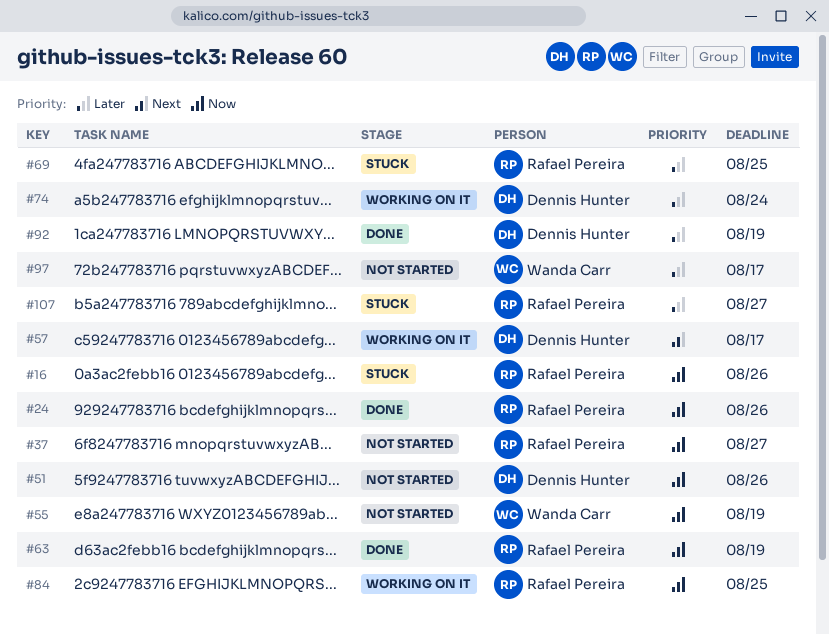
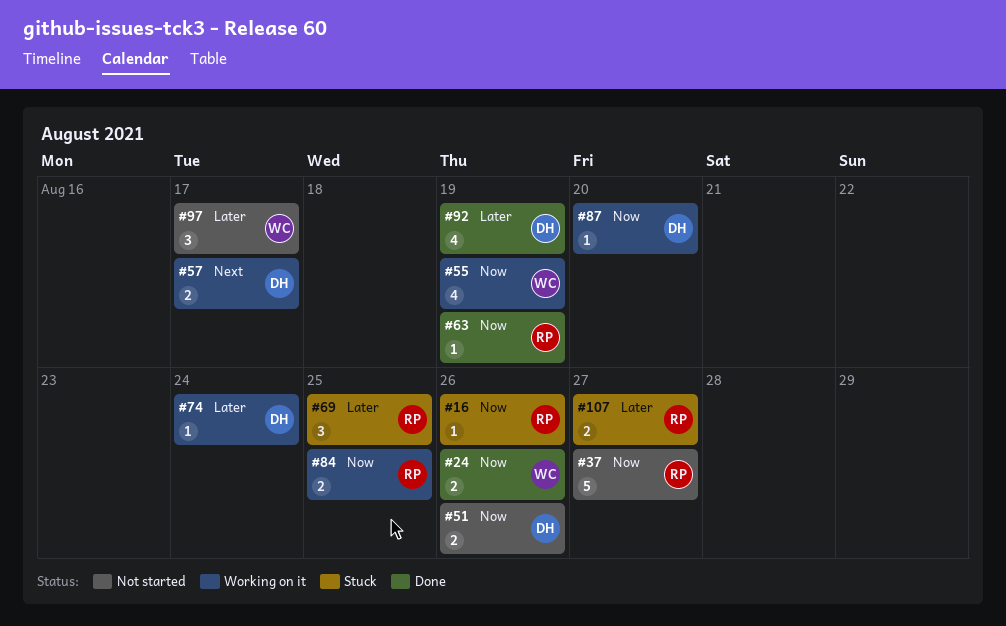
#24, owner: Rafael Pereira -> Wanda Carr
#55, status: Not started -> Working on it
#87: none -> present

